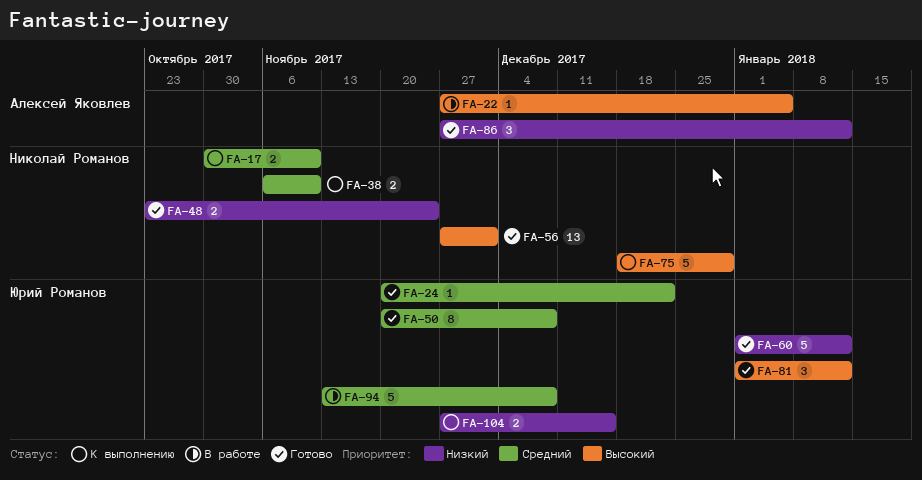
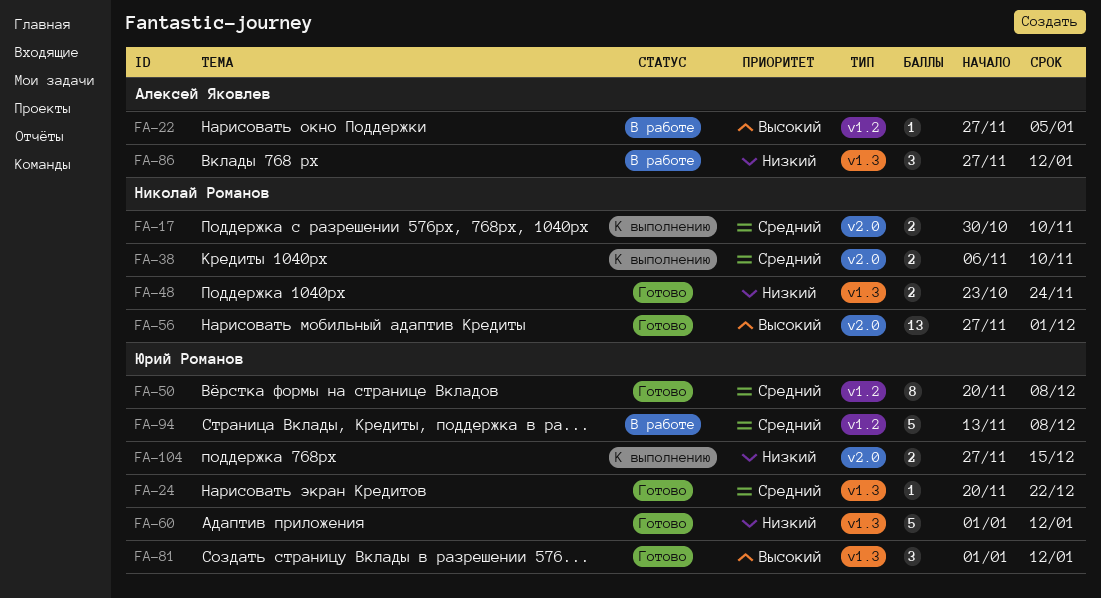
FA-75: present -> none
FA-86, status: Готово -> В работе

